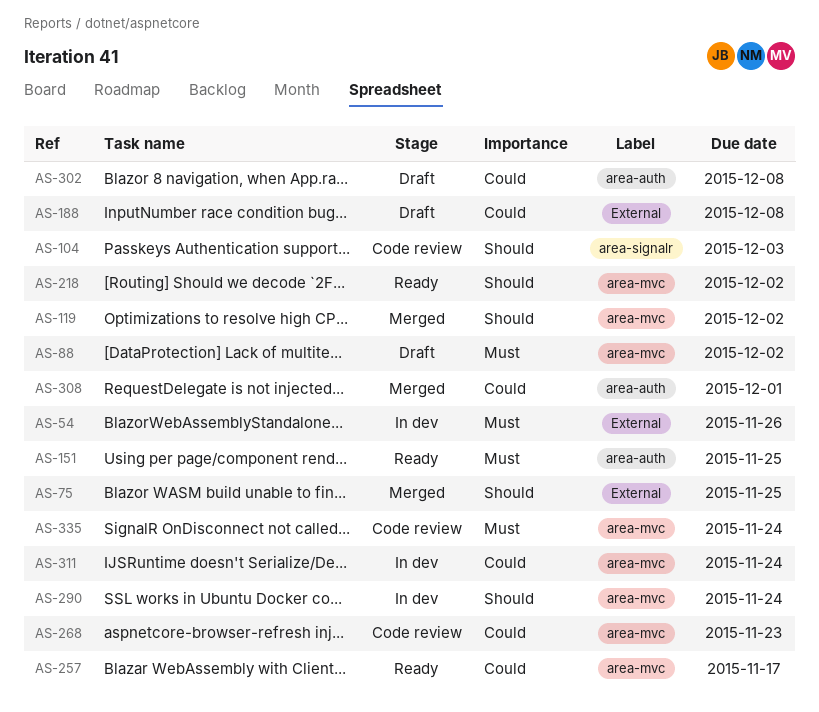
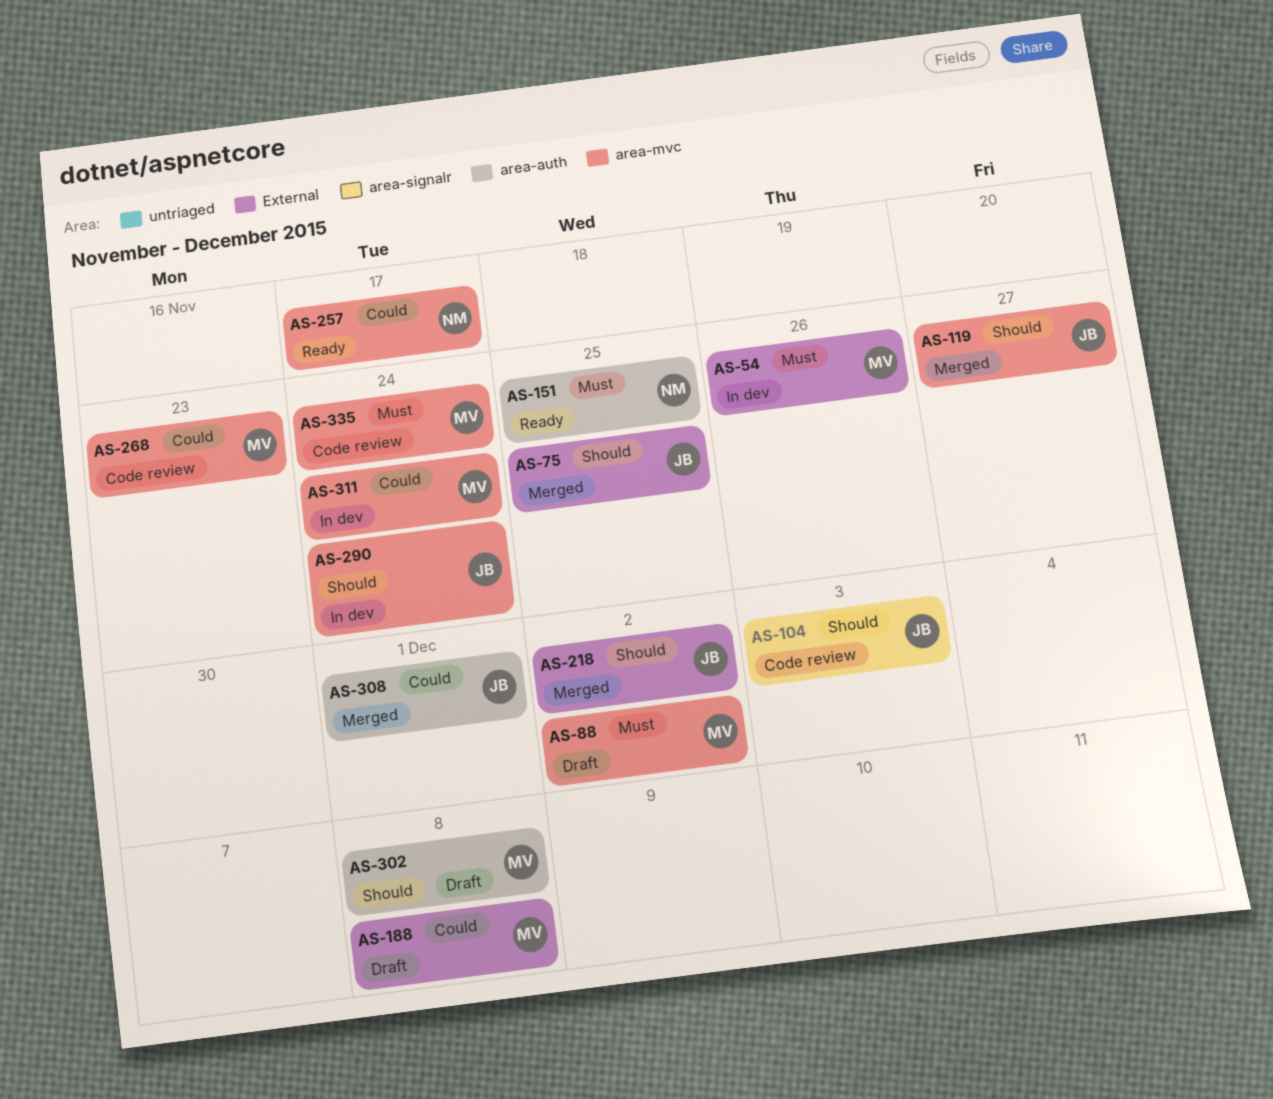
AS-119, due: Dec 2 -> Nov 27
AS-218, status: Ready -> Merged
AS-218, label: area-mvc -> External
AS-302, priority: Could -> Should

